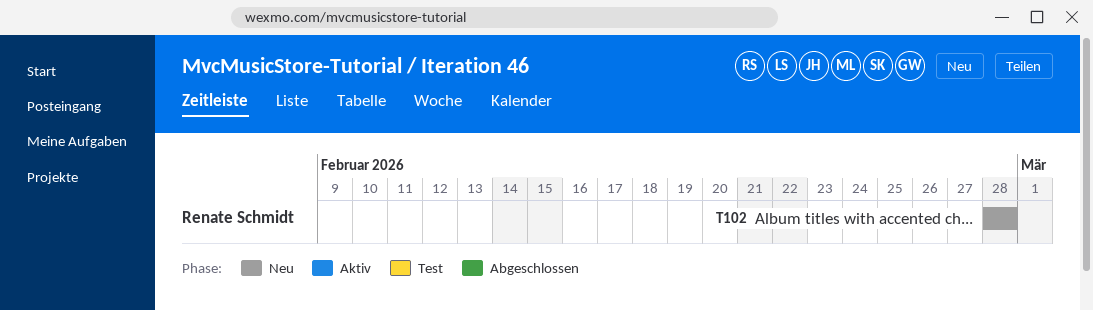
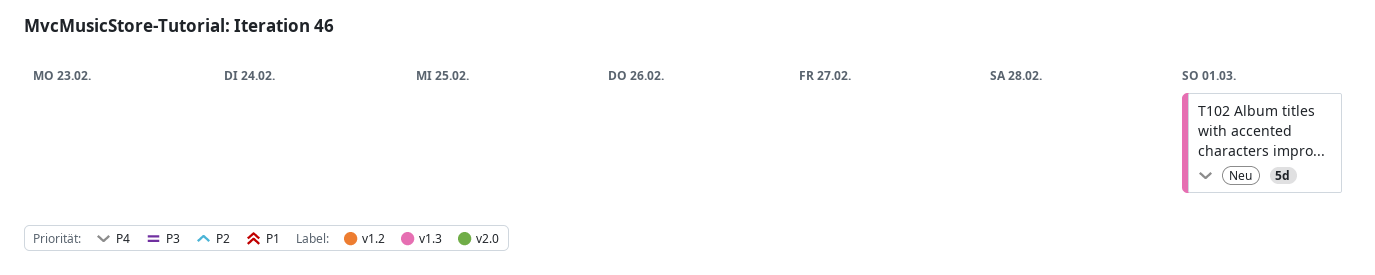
T102, due: Feb 28 -> Mar 1

